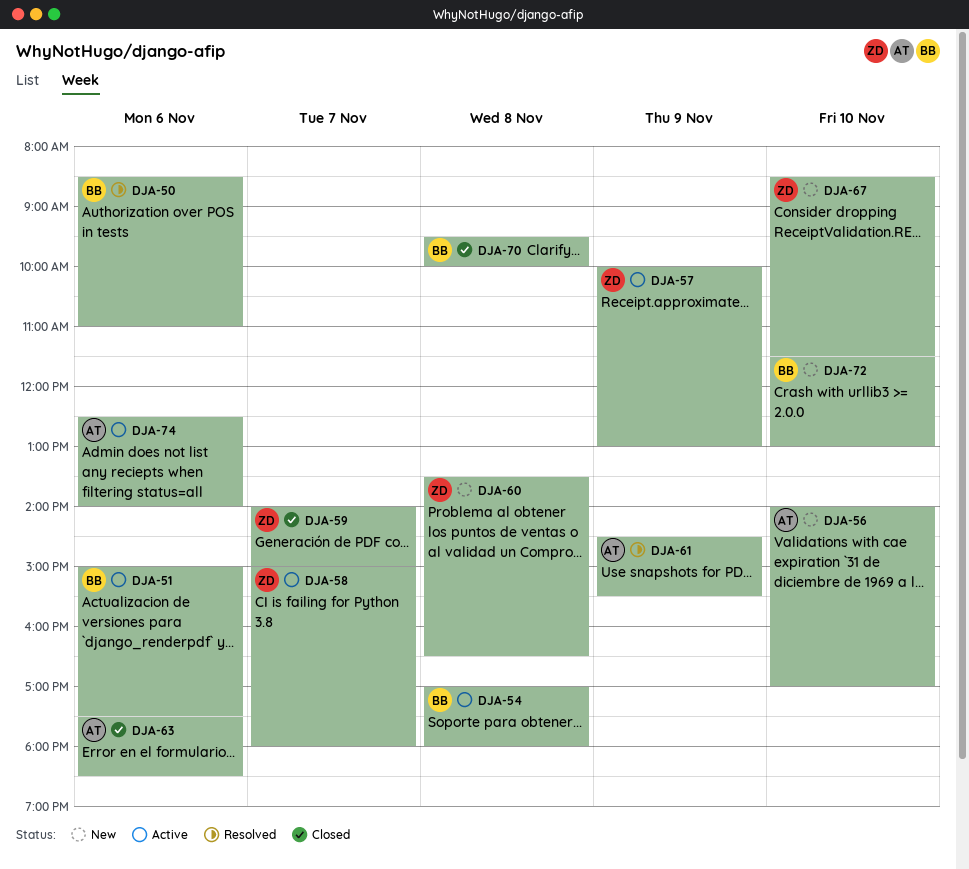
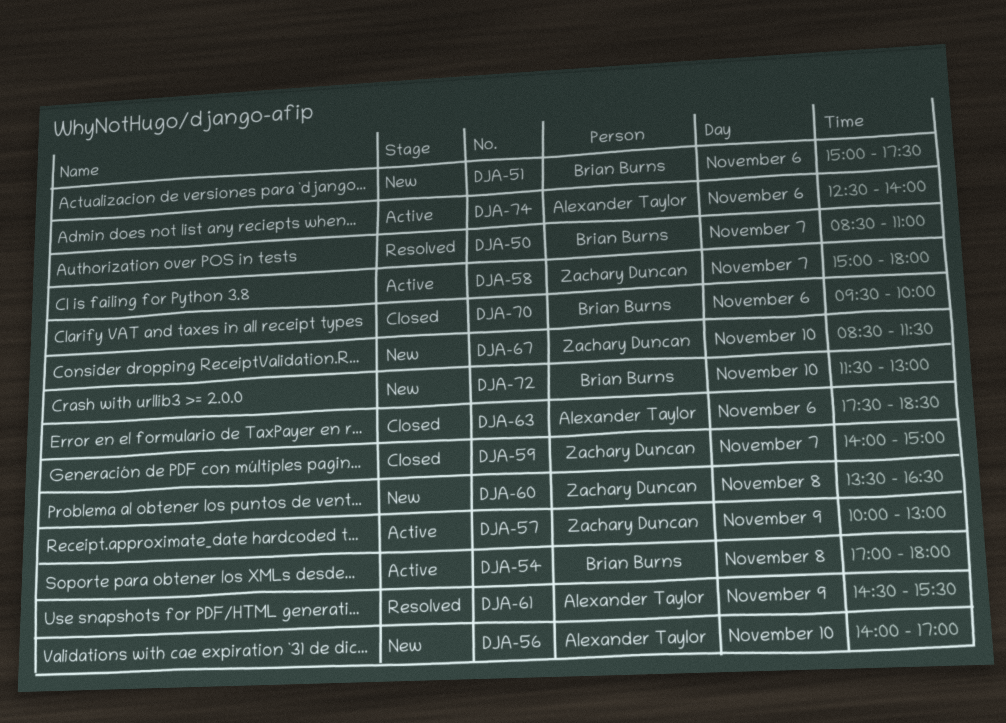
DJA-50, day: Nov 6 -> Nov 7
DJA-51, status: Active -> New
DJA-70, day: Nov 8 -> Nov 6

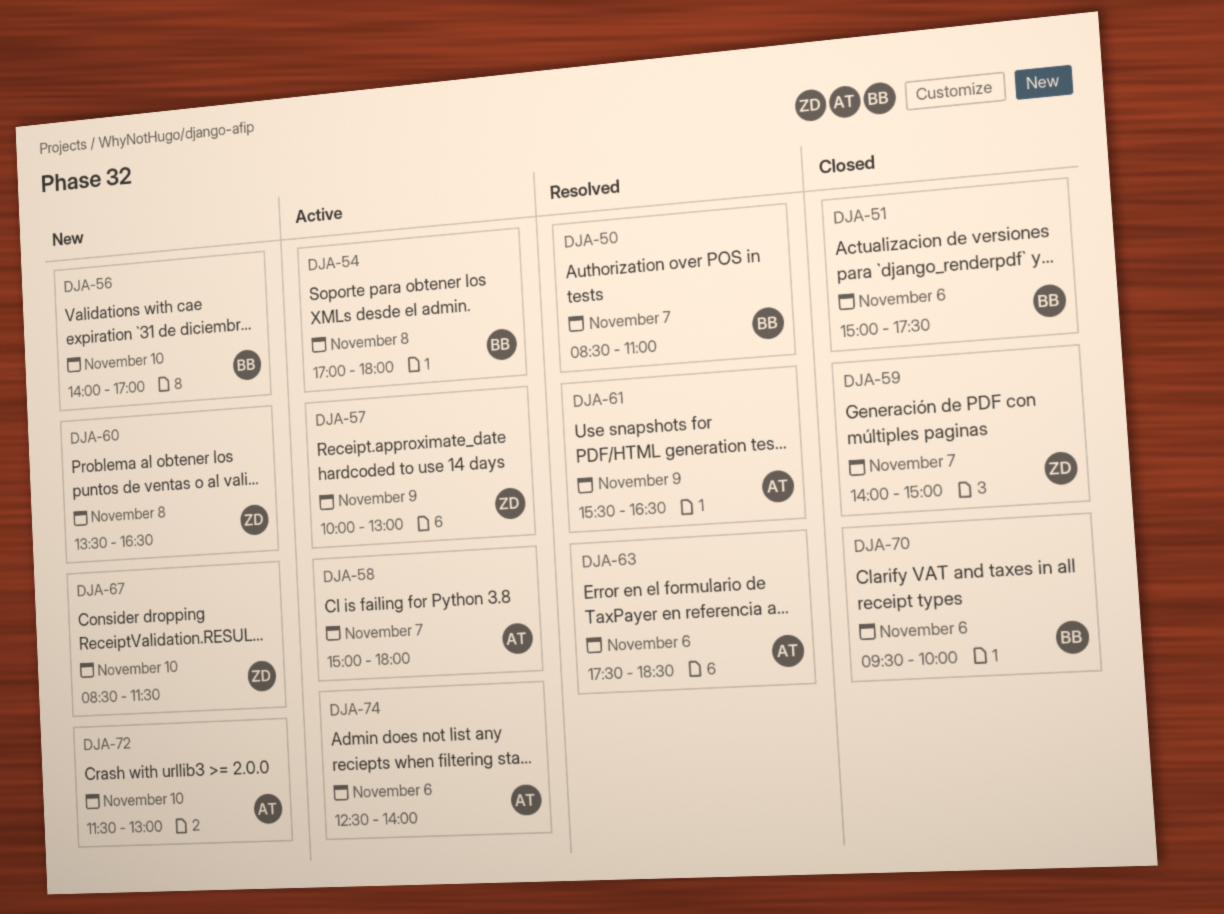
DJA-51, status: New -> Closed
DJA-56, owner: Alexander Taylor -> Brian Burns
DJA-58, owner: Zachary Duncan -> Alexander Taylor
DJA-61, begins: 14:30 -> 15:30
DJA-61, ends: 15:30 -> 16:30
DJA-63, status: Closed -> Resolved
DJA-72, owner: Brian Burns -> Alexander Taylor

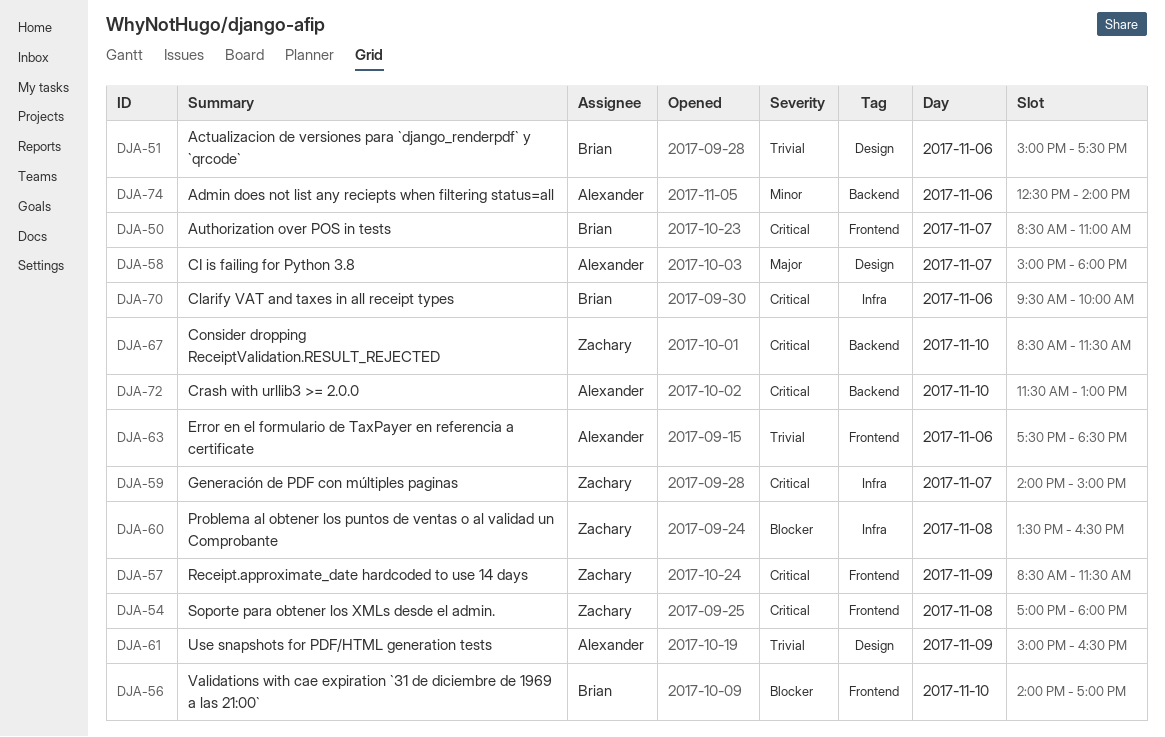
DJA-54, owner: Brian -> Zachary
DJA-57, begins: 10:00 -> 08:30
DJA-57, ends: 13:00 -> 11:30
DJA-61, begins: 15:30 -> 15:00

